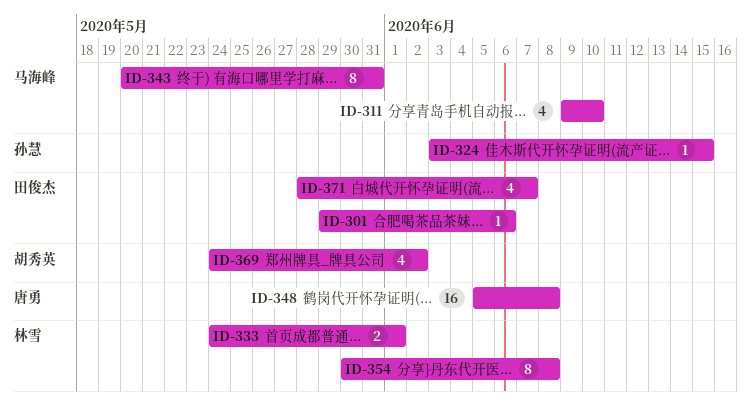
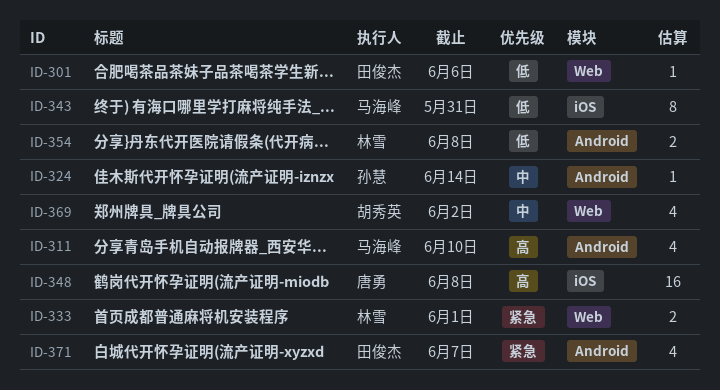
ID-324, due: Jun 15 -> Jun 14
ID-354, estimate: 8 -> 2

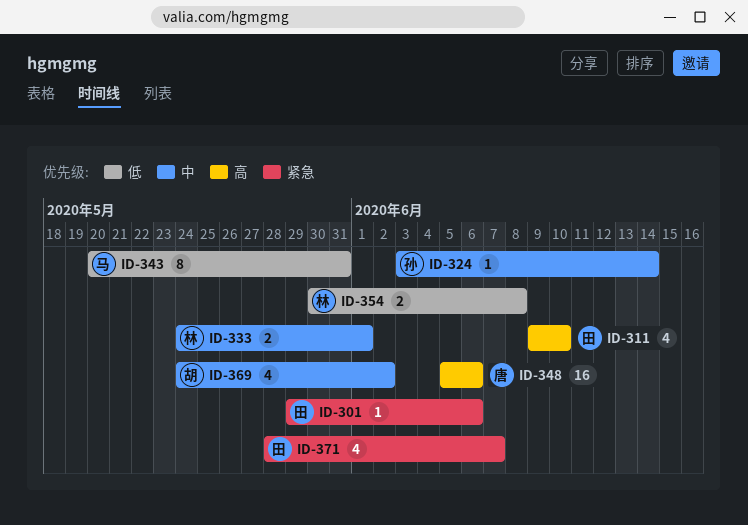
ID-301, priority: 低 -> 紧急
ID-311, owner: 马海峰 -> 田俊杰
ID-333, priority: 紧急 -> 中
ID-348, due: Jun 8 -> Jun 6

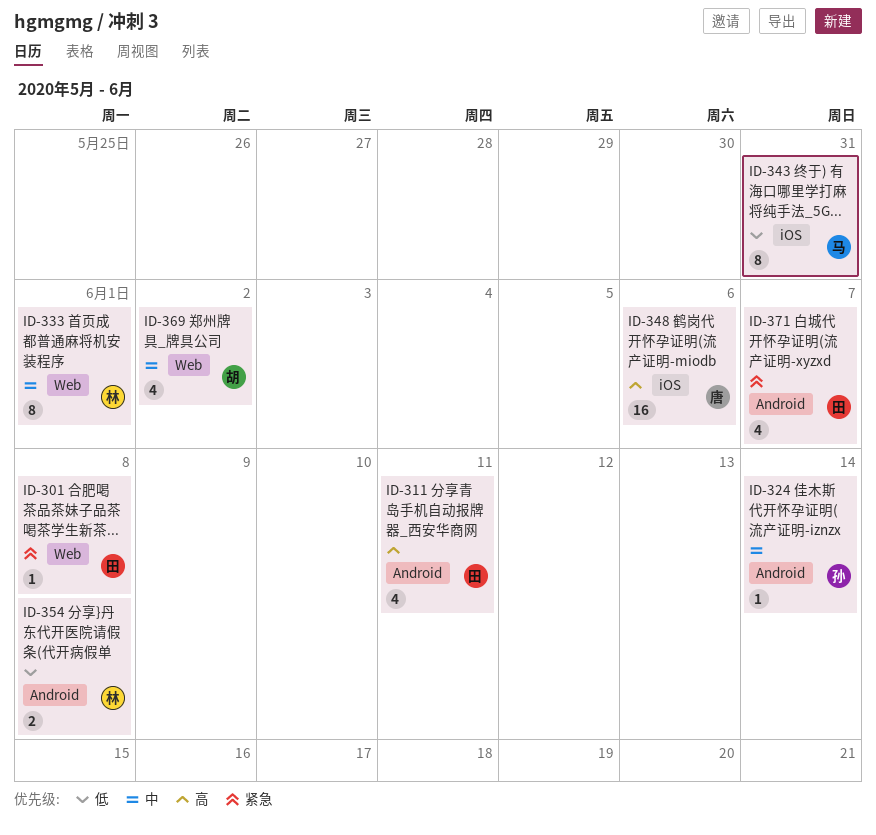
ID-301, due: Jun 6 -> Jun 8
ID-311, due: Jun 10 -> Jun 11
ID-333, estimate: 2 -> 8

